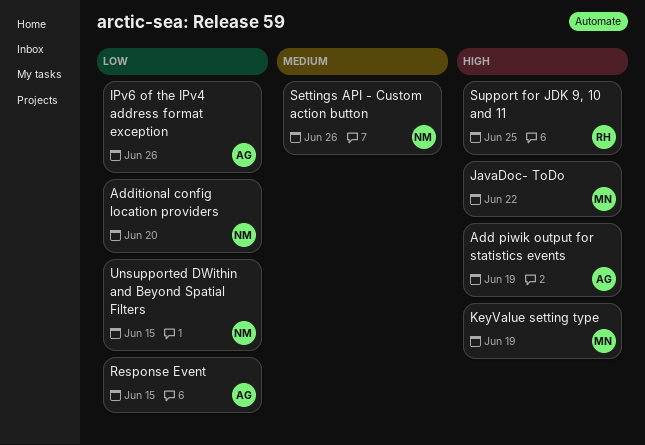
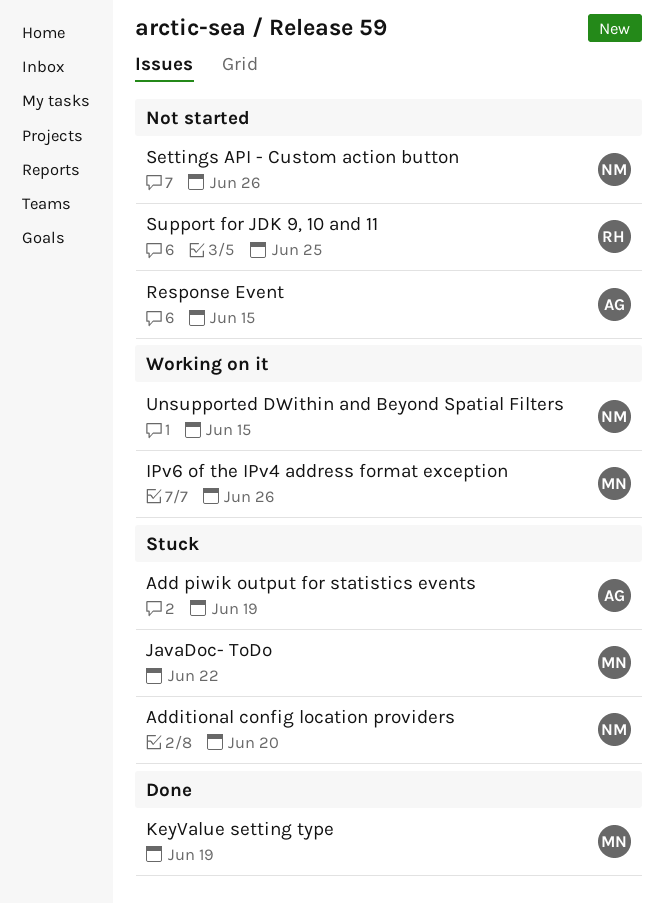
IPv6 of the IPv4 address format exception, owner: AG -> MN

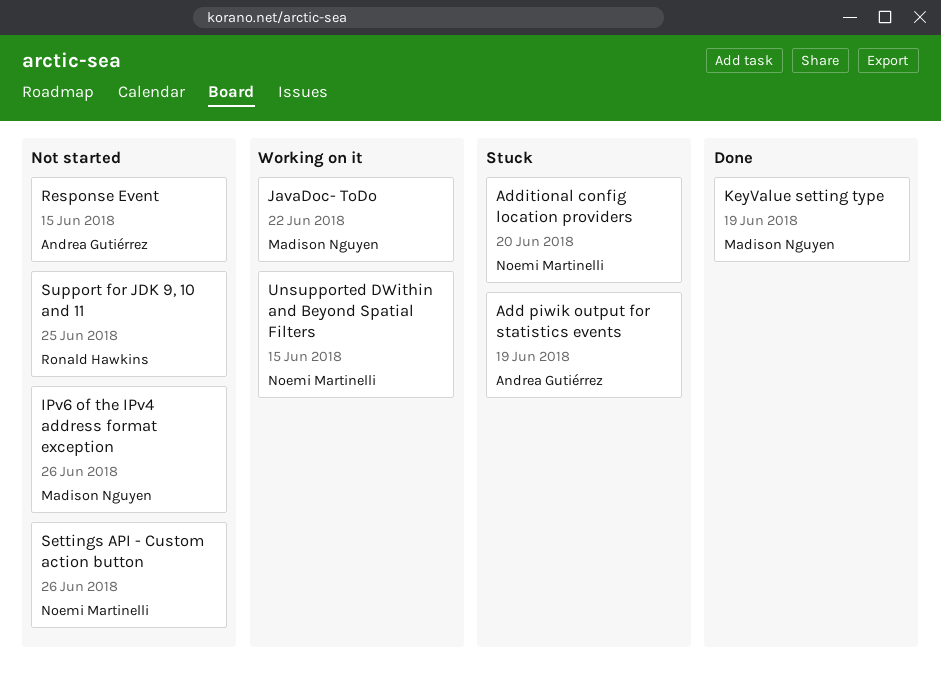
IPv6 of the IPv4 address format exception, status: Working on it -> Not started
JavaDoc- ToDo, status: Stuck -> Working on it

